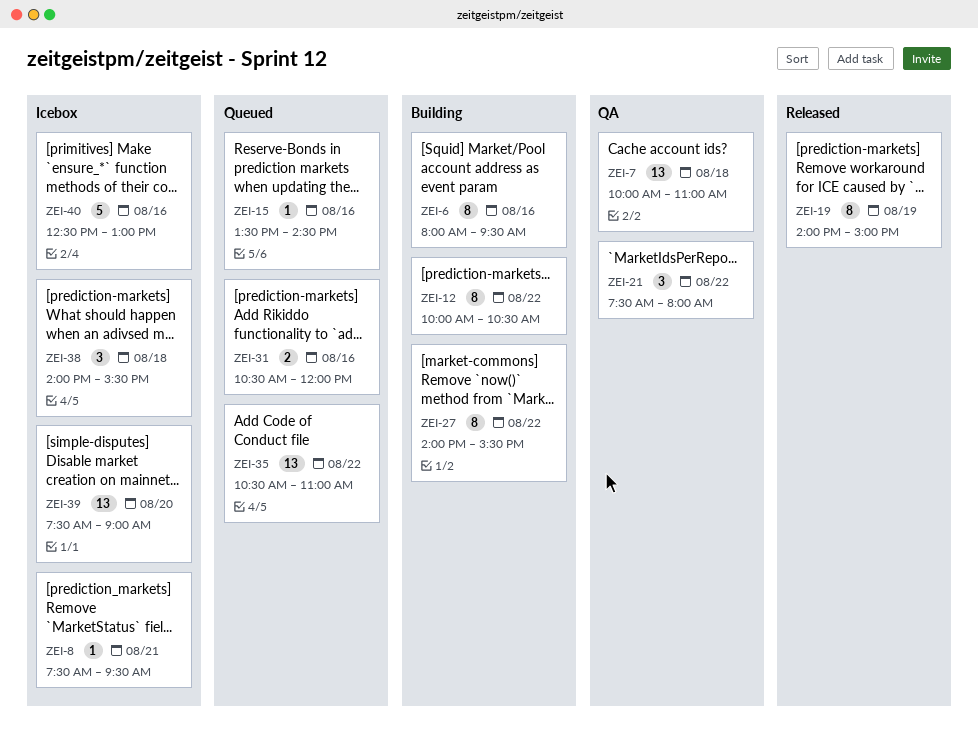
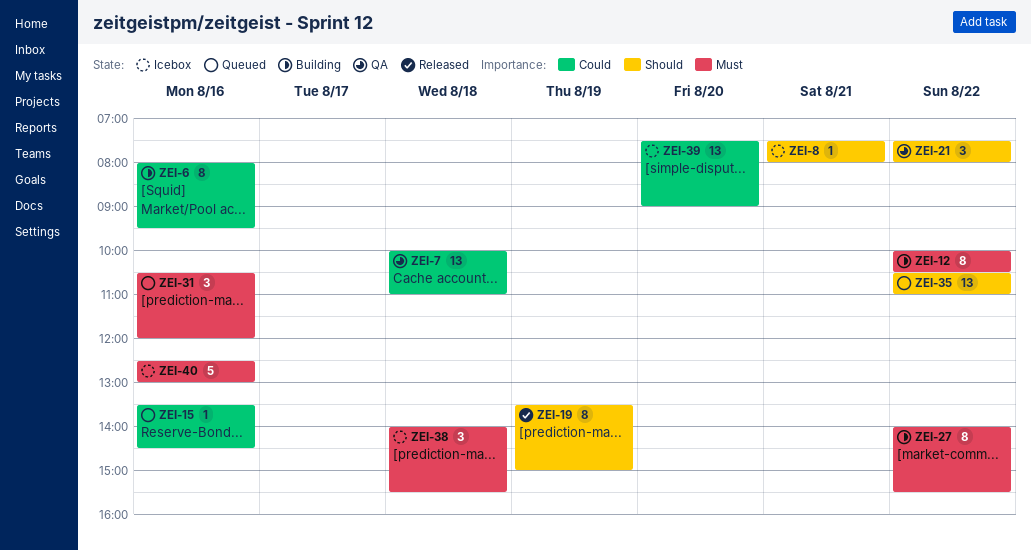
ZEI-8, ends: 09:30 -> 08:00
ZEI-19, begins: 14:00 -> 13:30
ZEI-31, estimate: 2 -> 3

